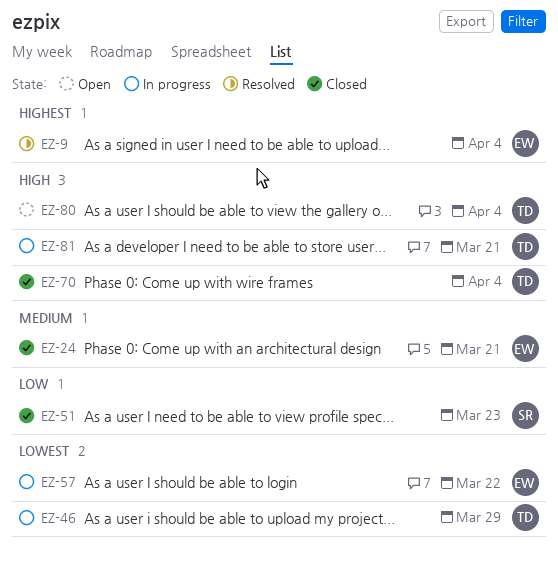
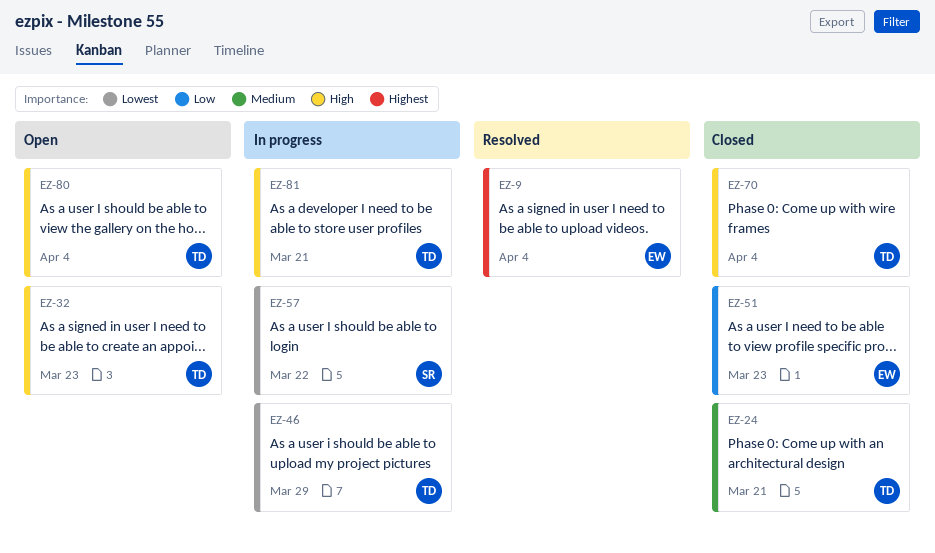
EZ-24, owner: EW -> TD
EZ-32: none -> present
EZ-51, owner: SR -> EW
EZ-57, owner: EW -> SR

